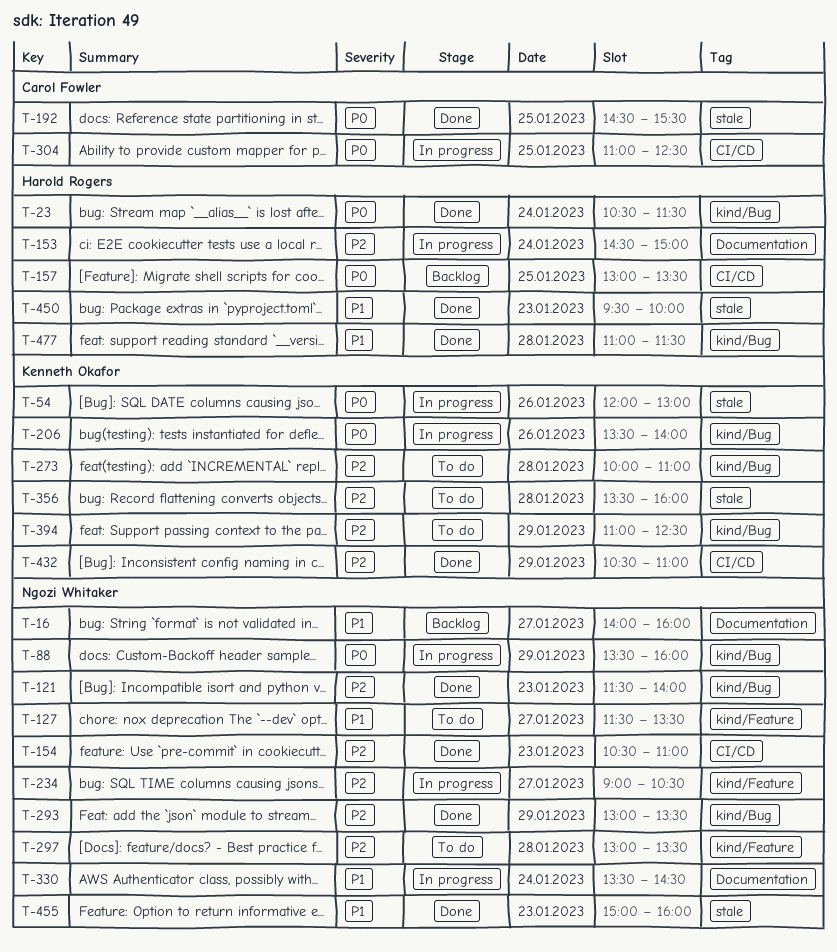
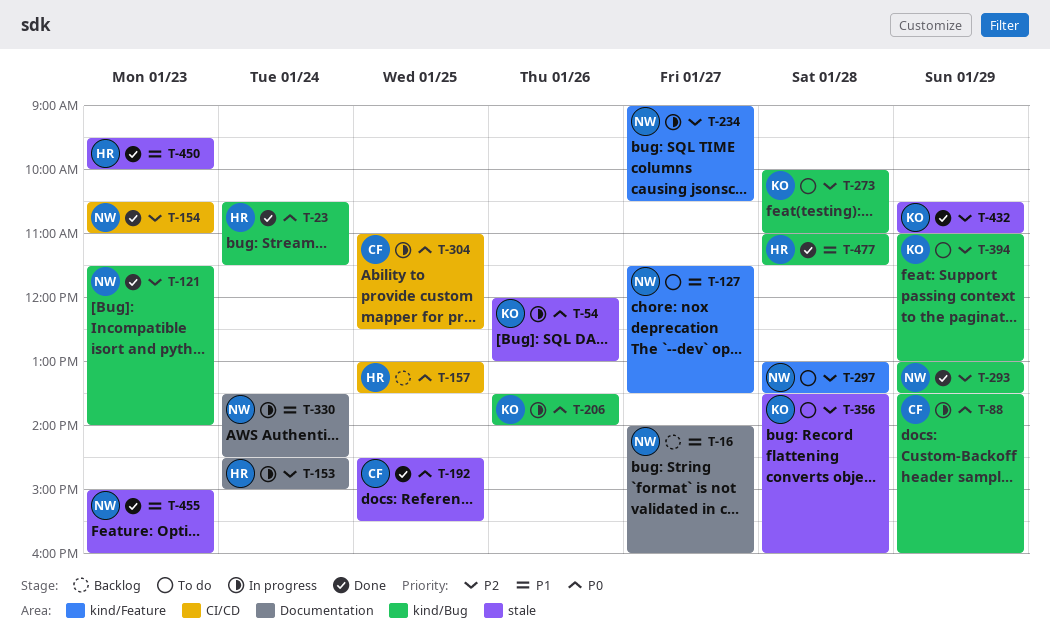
T-88, owner: Ngozi Whitaker -> Carol Fowler
T-394, ends: 12:30 -> 13:00
T-432, label: CI/CD -> stale

